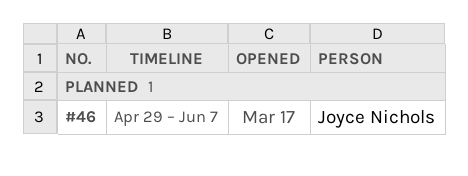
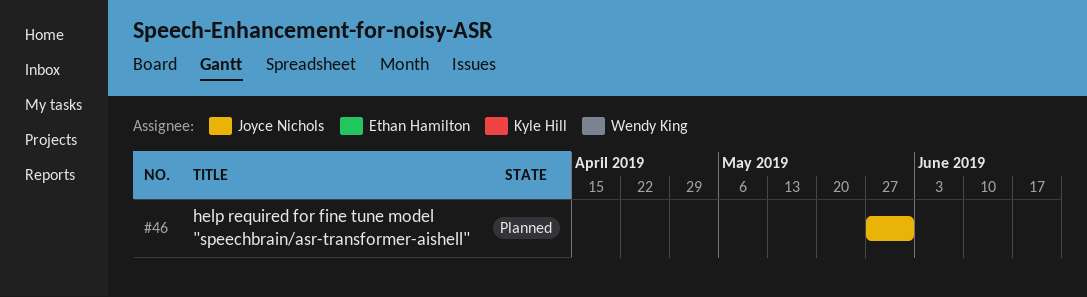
#46, start: Apr 29 -> May 27
#46, due: Jun 7 -> May 31

